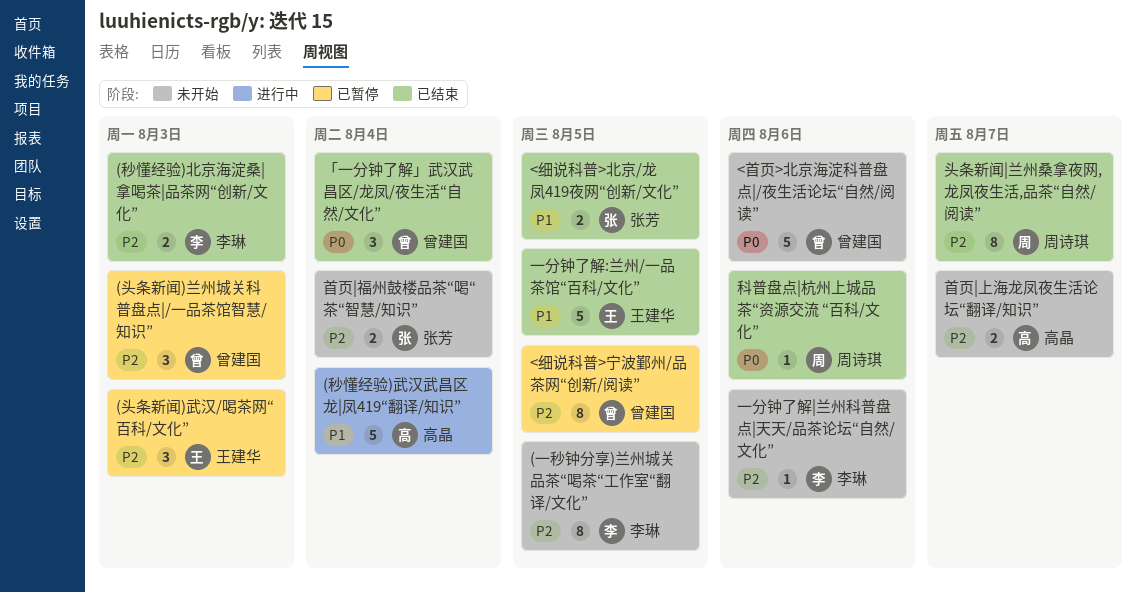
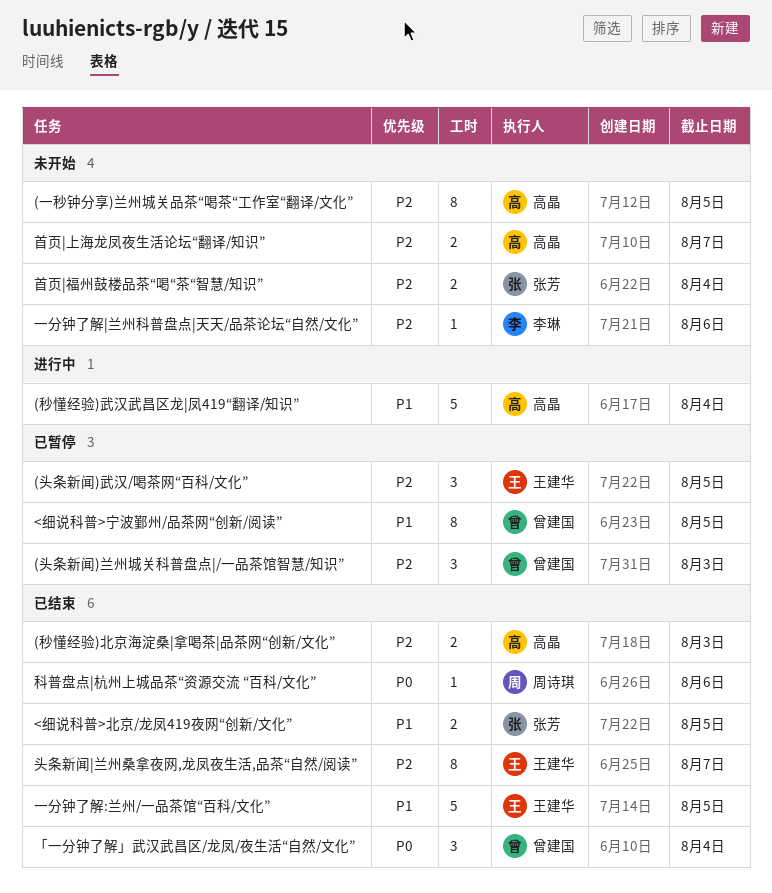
(一秒钟分享)兰州城关品茶“喝茶“工作室“翻译/文化”, owner: 李琳 -> 高晶
(头条新闻)武汉/喝茶网“百科/文化”, due: Aug 3 -> Aug 5
(秒懂经验)北京海淀桑|拿喝茶|品茶网“创新/文化”, owner: 李琳 -> 高晶
<细说科普>宁波鄞州/品茶网“创新/阅读”, priority: P2 -> P1
<首页>北京海淀科普盘点|/夜生活论坛“自然/阅读”: present -> none
头条新闻|兰州桑拿夜网,龙凤夜生活,品茶“自然/阅读”, owner: 周诗琪 -> 王建华

